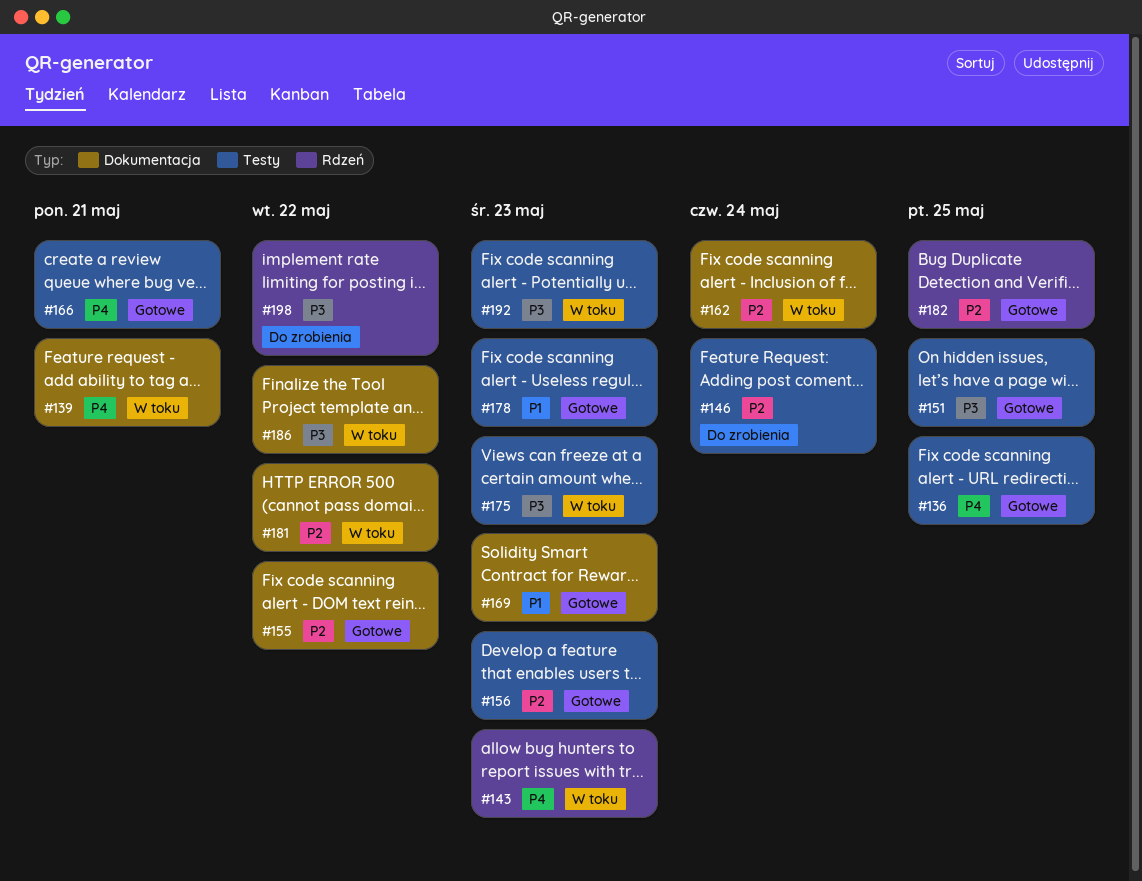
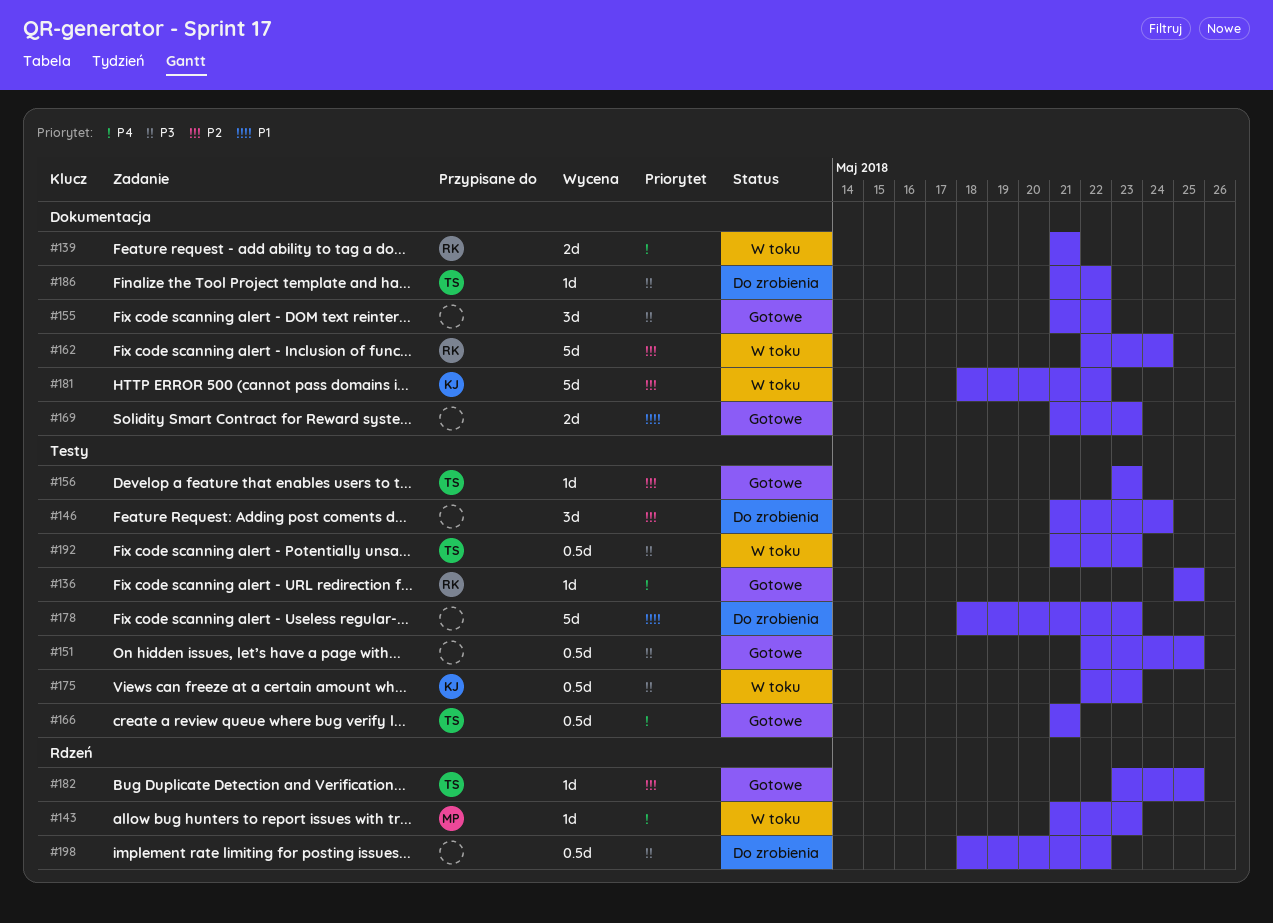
#155, priority: P2 -> P3
#178, status: Gotowe -> Do zrobienia
#186, status: W toku -> Do zrobienia

